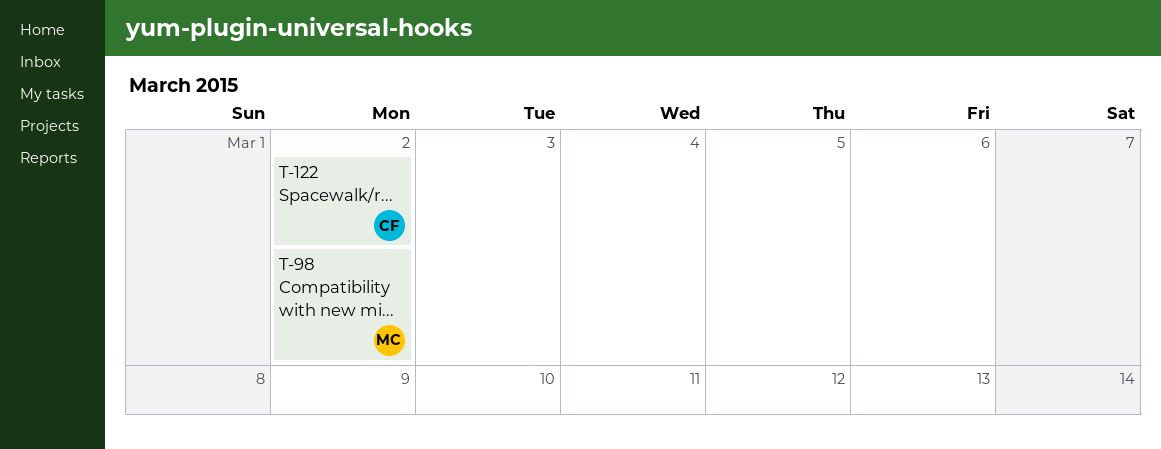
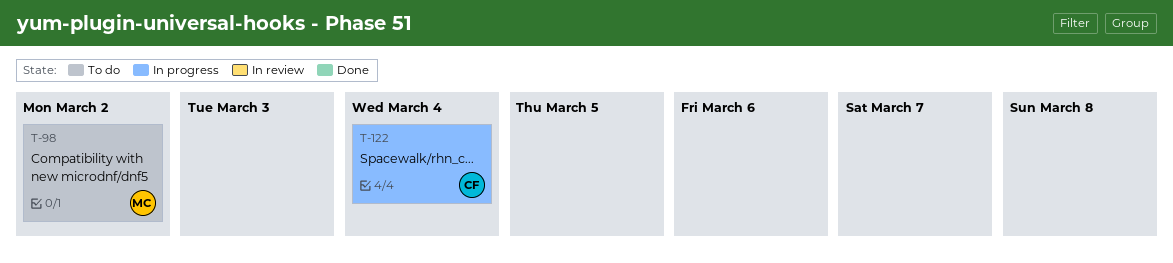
T-122, due: Mar 2 -> Mar 4

